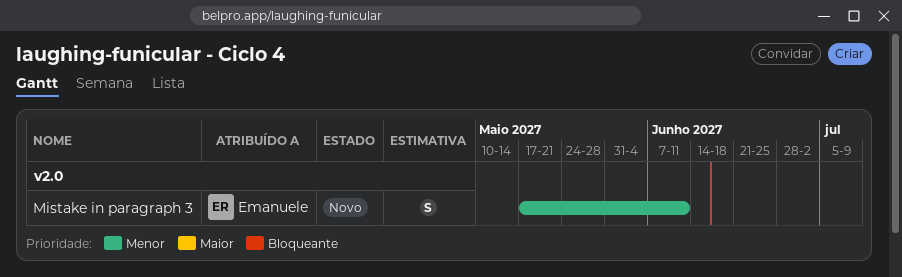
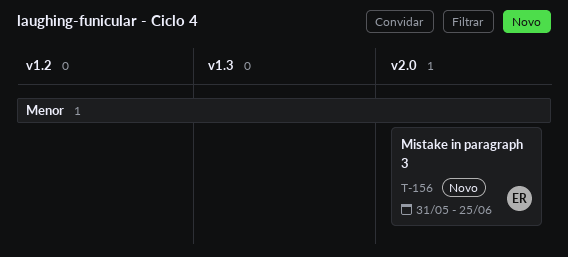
Mistake in paragraph 3, start: May 17 -> May 31
Mistake in paragraph 3, due: Jun 11 -> Jun 25

